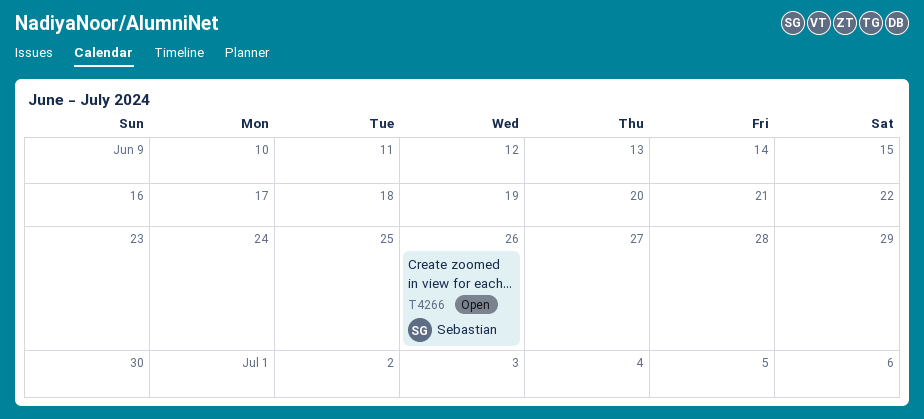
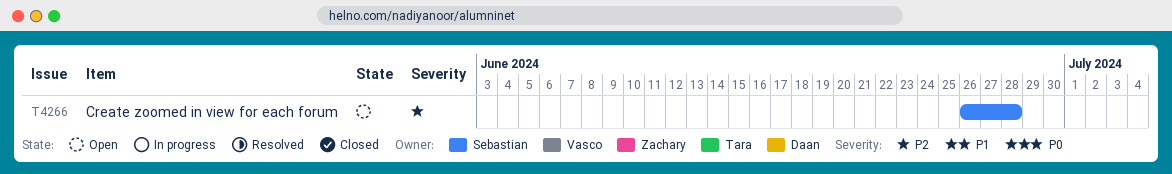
T4266, due: Jun 26 -> Jun 28

